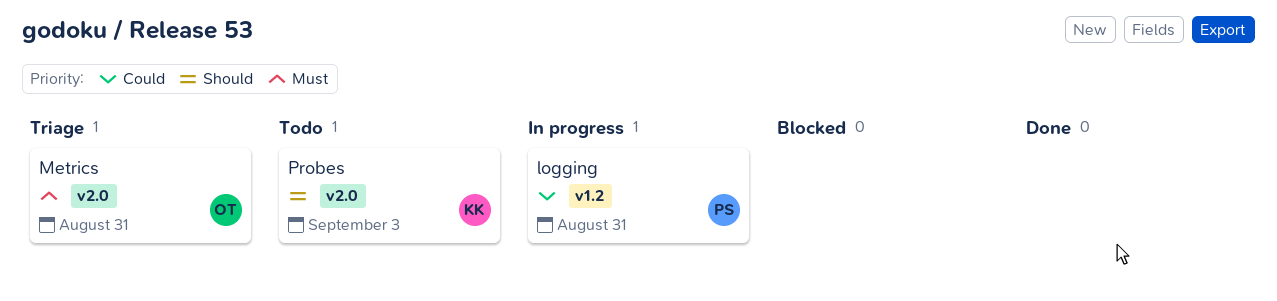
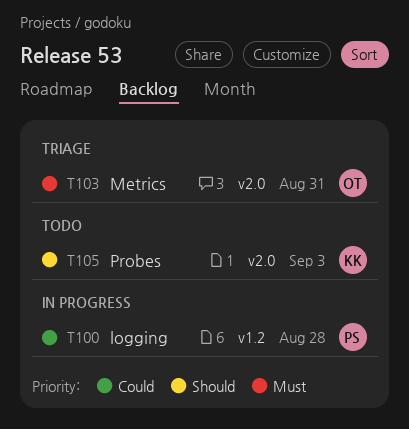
logging, due: Aug 31 -> Aug 28

